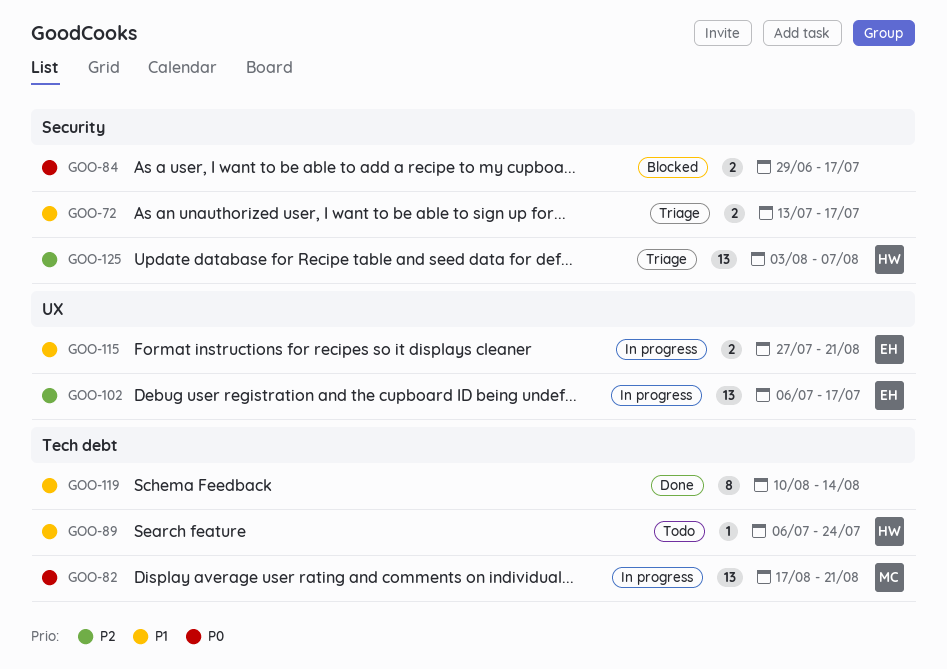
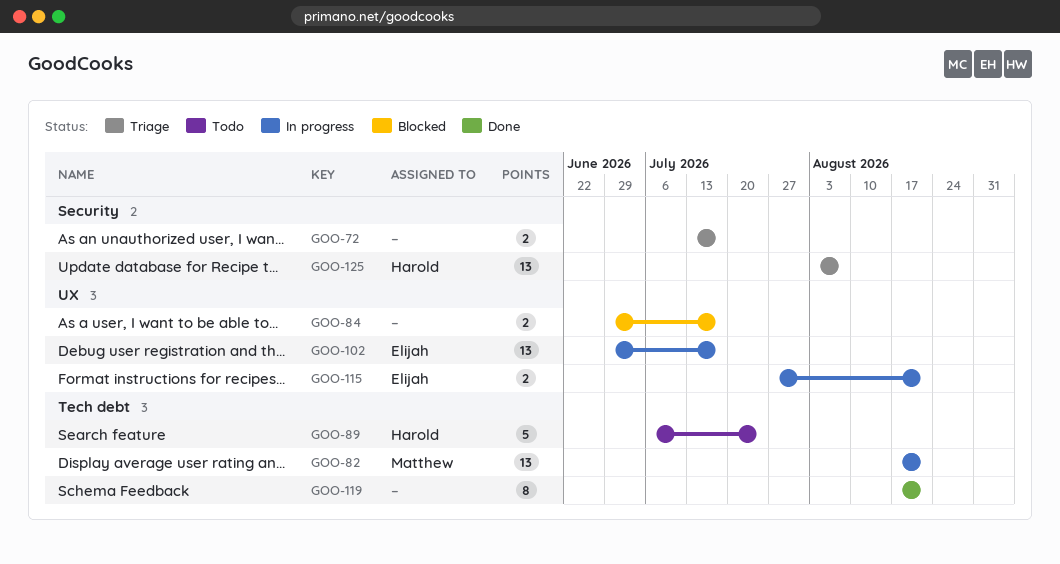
GOO-84, label: Security -> UX
GOO-89, estimate: 1 -> 5
GOO-102, start: Jul 6 -> Jun 29
GOO-119, start: Aug 10 -> Aug 17
GOO-119, due: Aug 14 -> Aug 21

